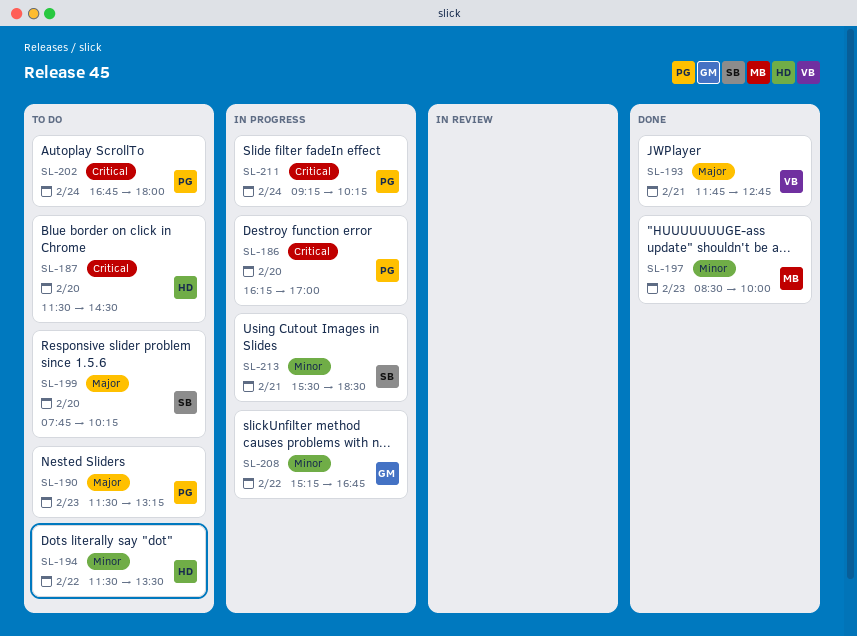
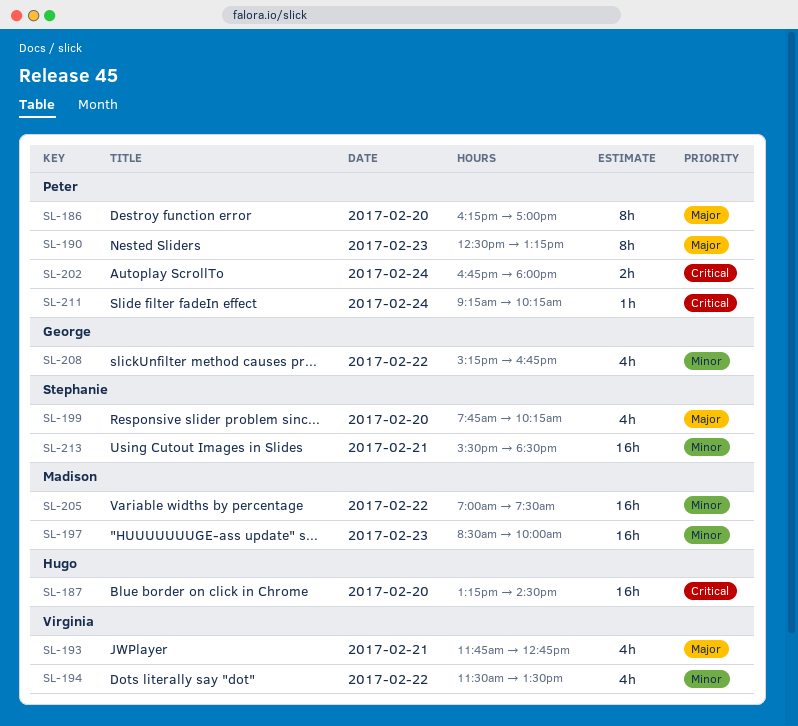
SL-186, priority: Critical -> Major
SL-187, begins: 11:30 -> 13:15
SL-190, begins: 11:30 -> 12:30
SL-194, owner: Hugo -> Virginia
SL-205: none -> present

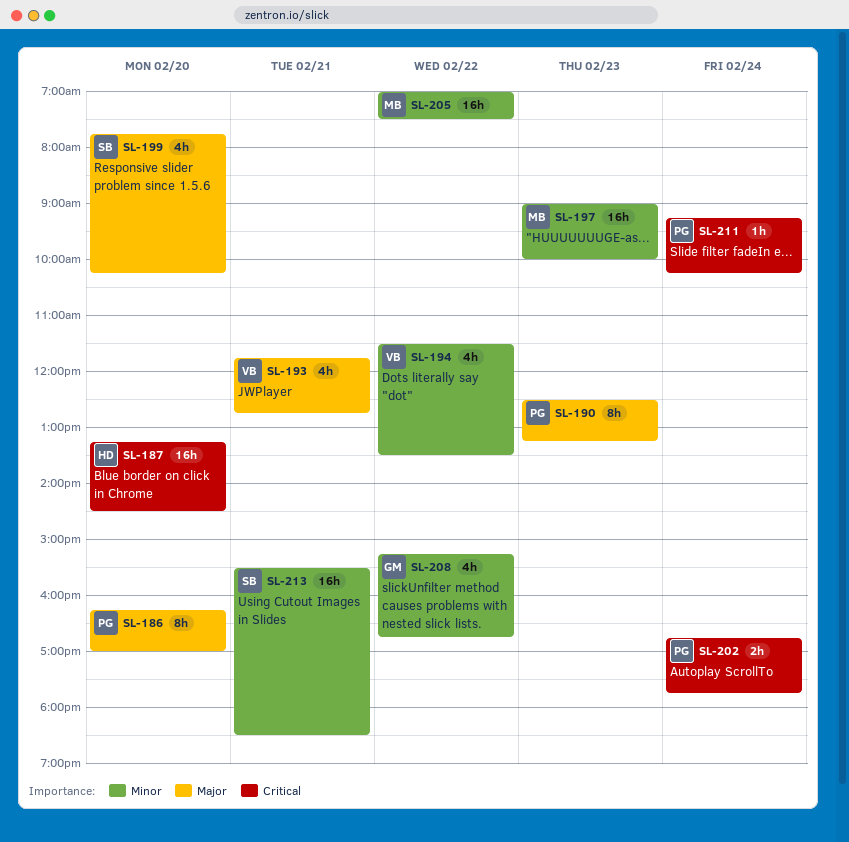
SL-197, begins: 08:30 -> 09:00
SL-202, ends: 18:00 -> 17:45

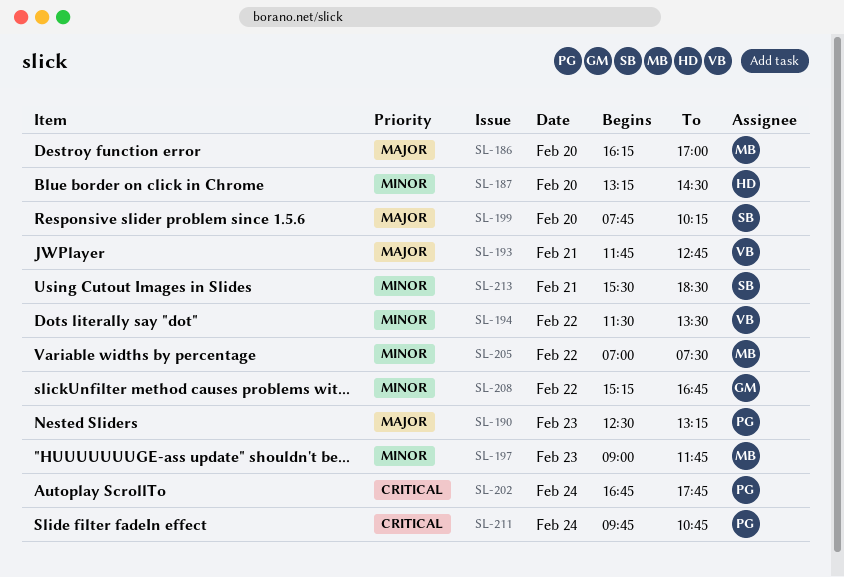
SL-186, owner: PG -> MB
SL-187, priority: Critical -> Minor
SL-197, ends: 10:00 -> 11:45
SL-211, begins: 09:15 -> 09:45
SL-211, ends: 10:15 -> 10:45

